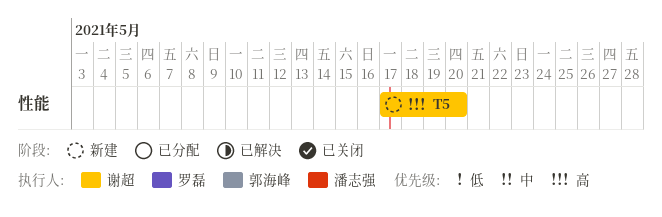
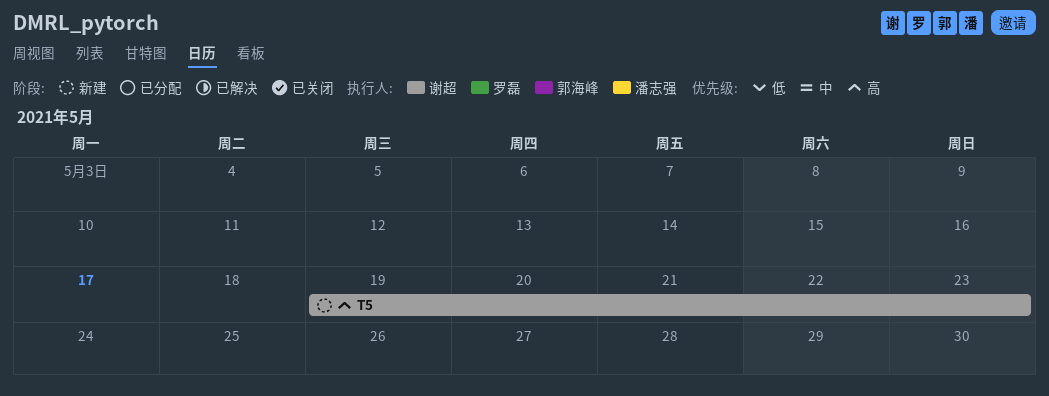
T5, start: May 17 -> May 19
T5, due: May 20 -> May 23

